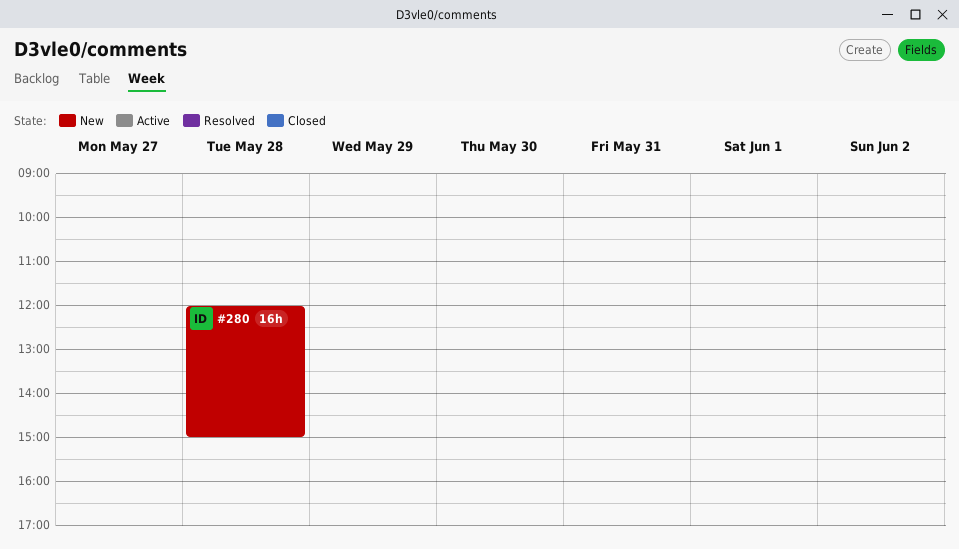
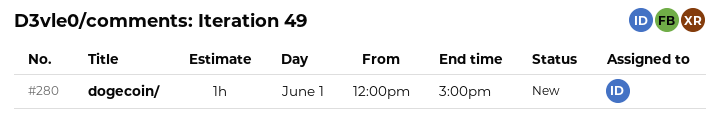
#280, estimate: 16h -> 1h
#280, day: May 28 -> Jun 1

